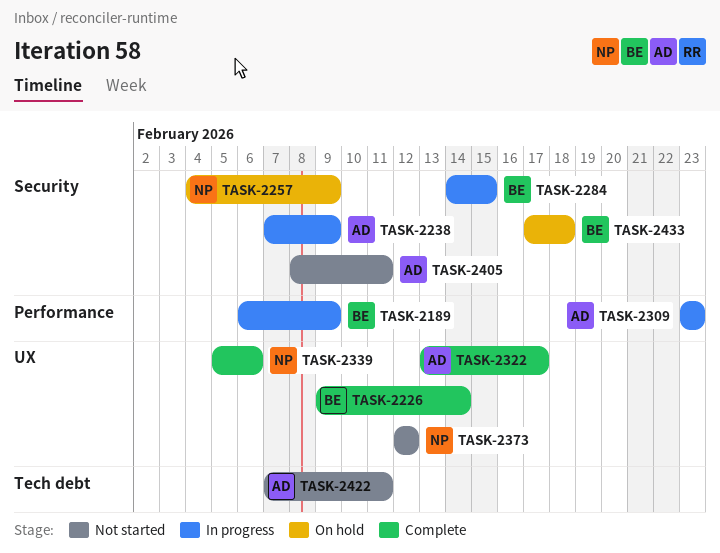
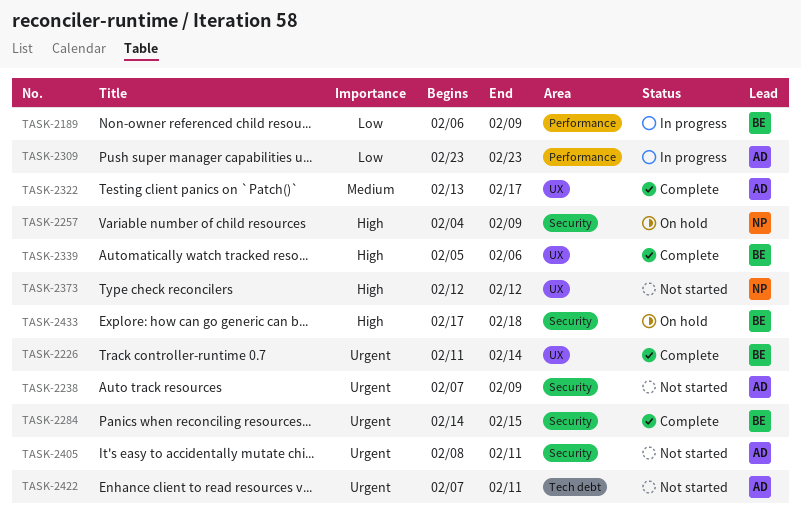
TASK-2226, start: Feb 9 -> Feb 11
TASK-2238, status: In progress -> Not started
TASK-2284, status: In progress -> Complete
TASK-2339, owner: NP -> BE

